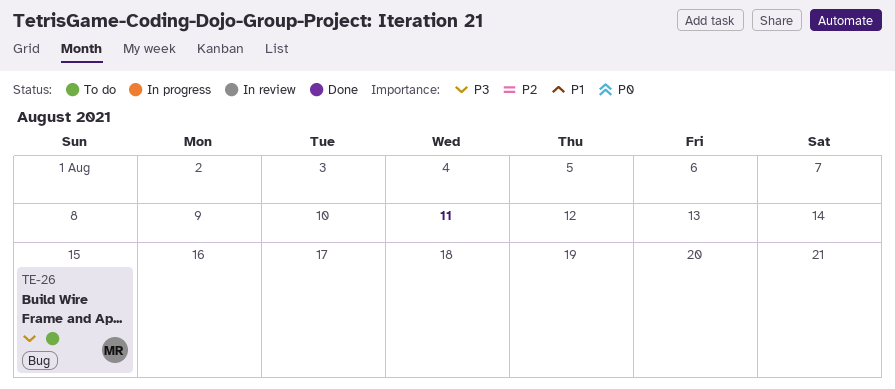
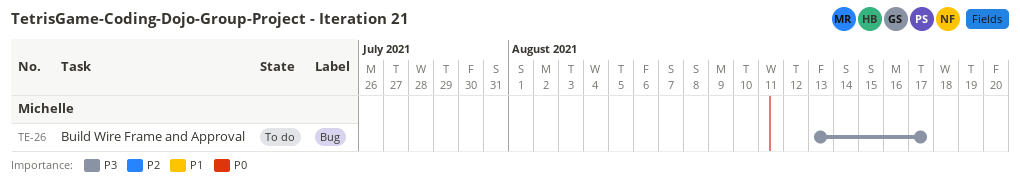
TE-26, due: Aug 15 -> Aug 17

